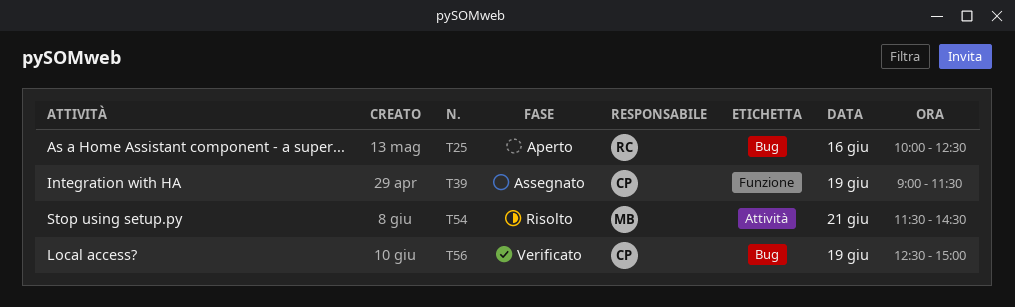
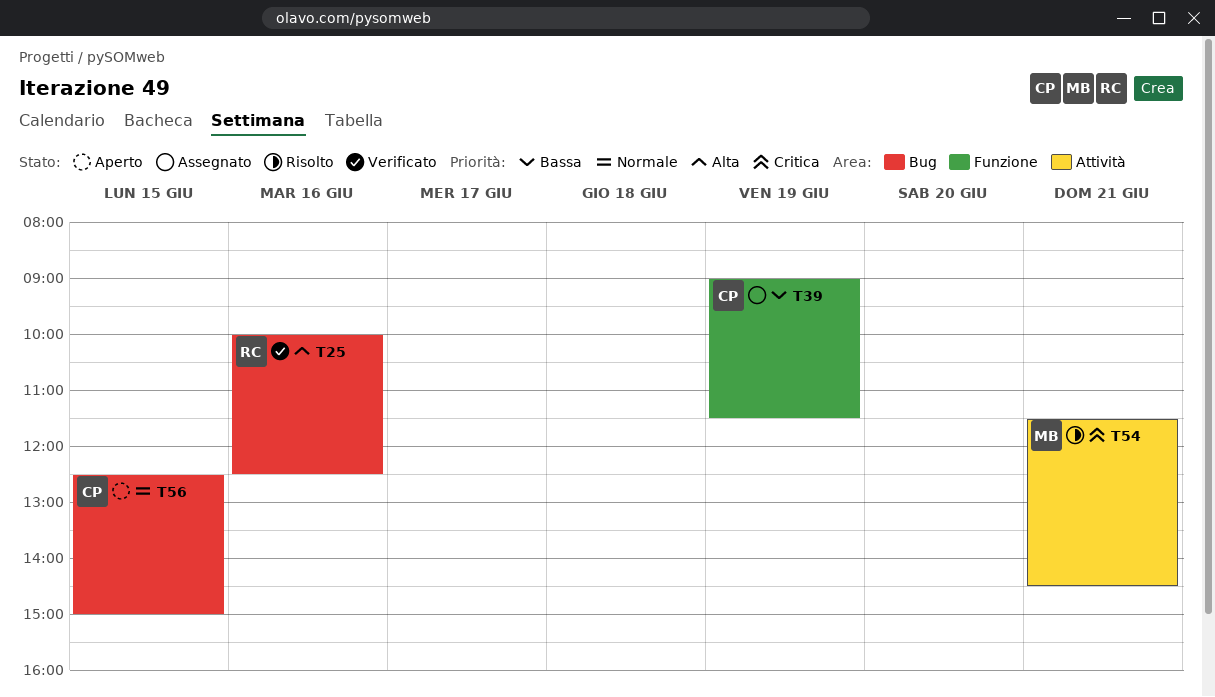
T25, status: Aperto -> Verificato
T56, status: Verificato -> Aperto
T56, day: Jun 19 -> Jun 15

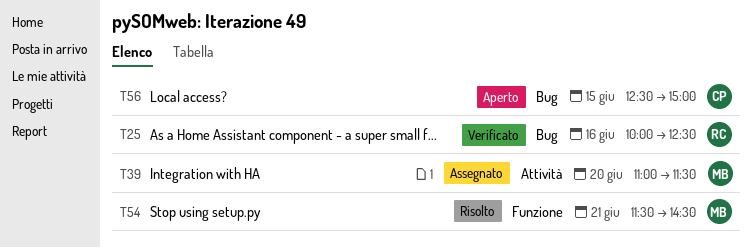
T39, owner: CP -> MB
T39, label: Funzione -> Attività
T39, day: Jun 19 -> Jun 20
T39, begins: 09:00 -> 11:00
T54, label: Attività -> Funzione

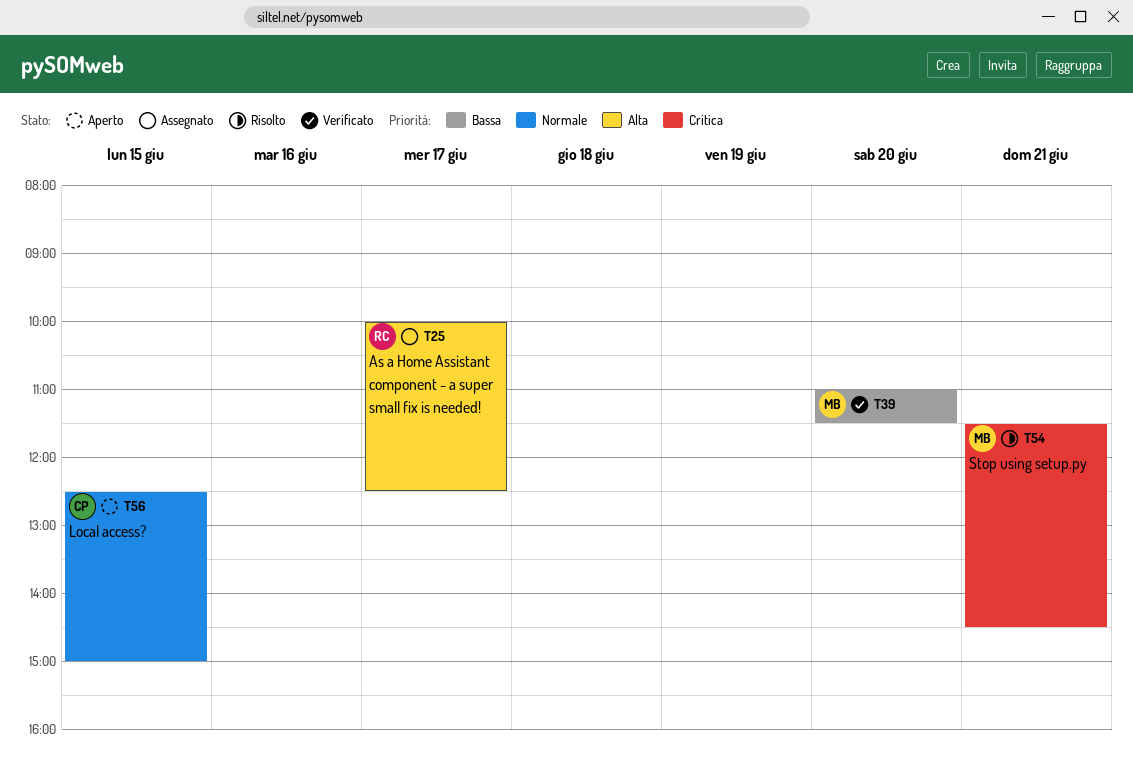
T25, status: Verificato -> Assegnato
T25, day: Jun 16 -> Jun 17
T39, status: Assegnato -> Verificato

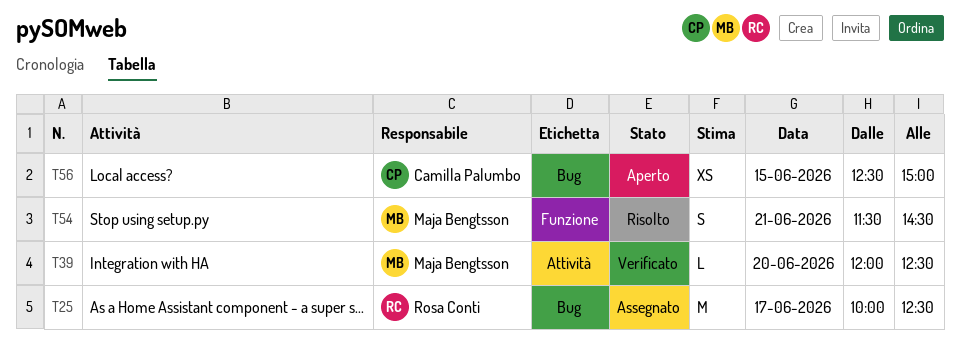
T39, begins: 11:00 -> 12:00
T39, ends: 11:30 -> 12:30

